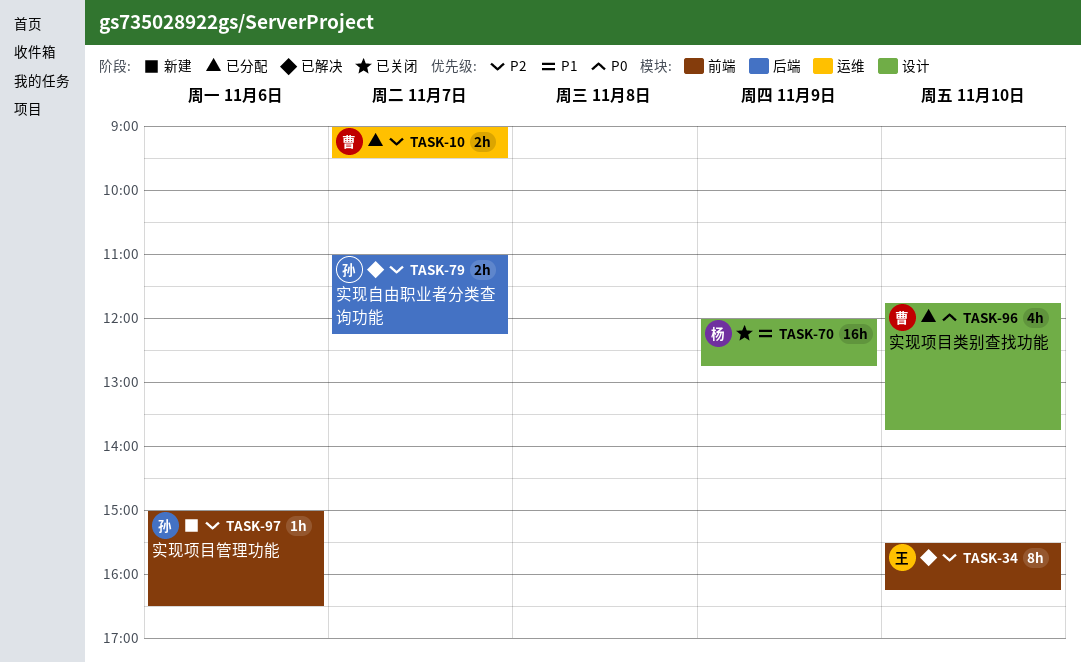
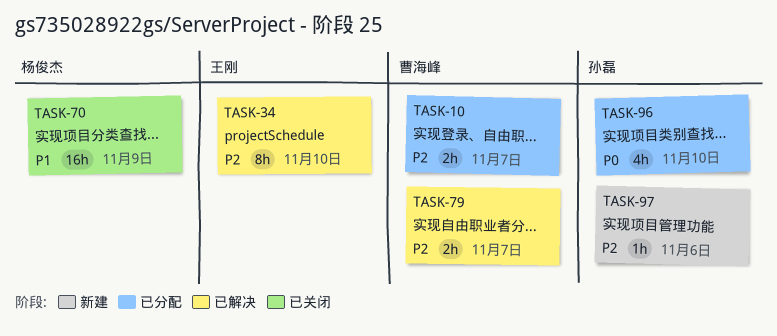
TASK-79, owner: 孙磊 -> 曹海峰
TASK-96, owner: 曹海峰 -> 孙磊

